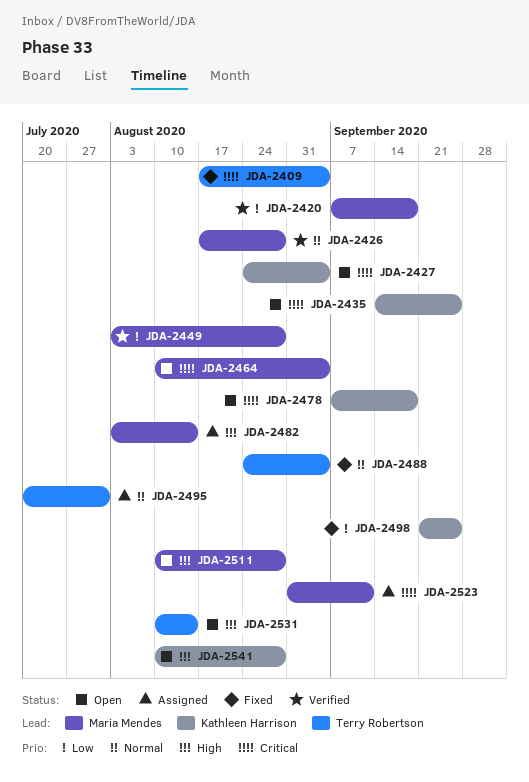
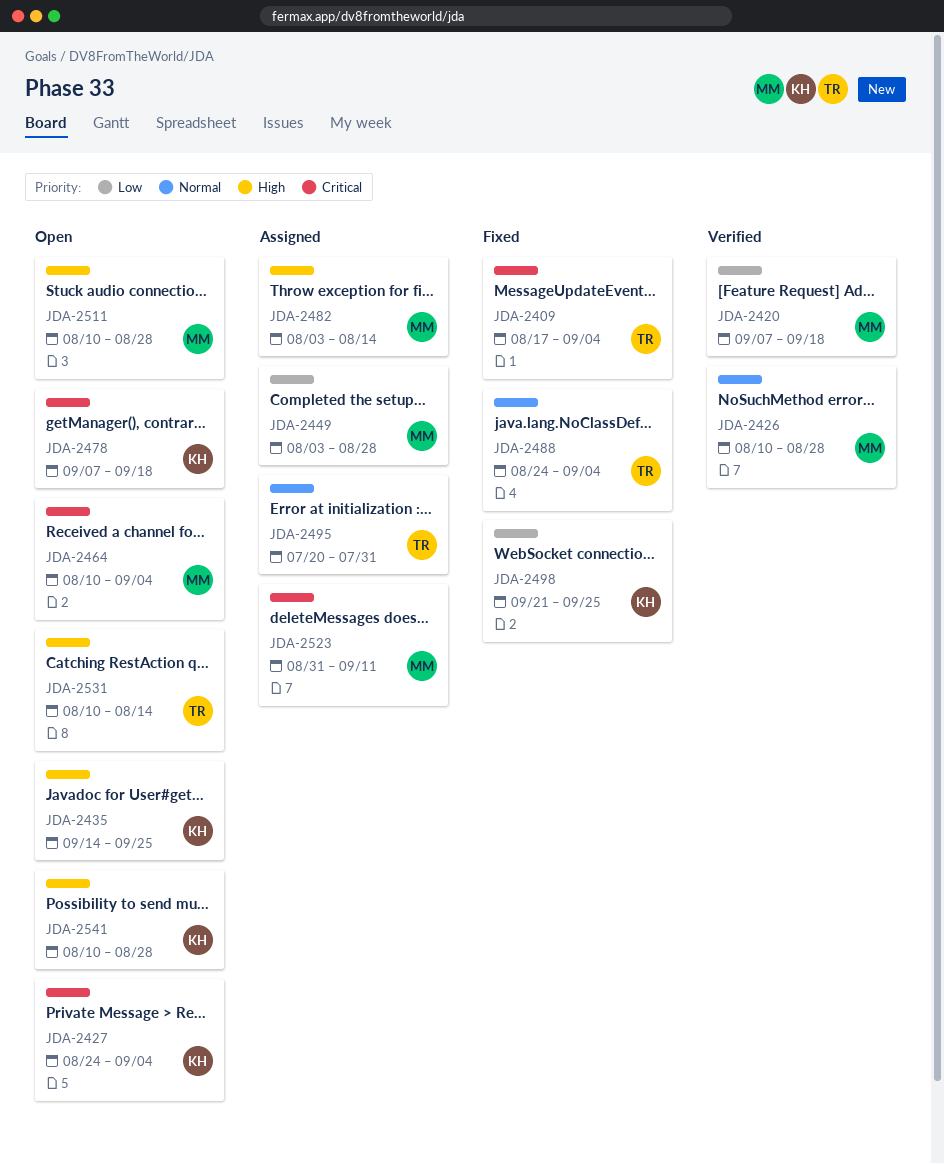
JDA-2426, start: Aug 17 -> Aug 10
JDA-2435, priority: Critical -> High
JDA-2449, status: Verified -> Assigned

